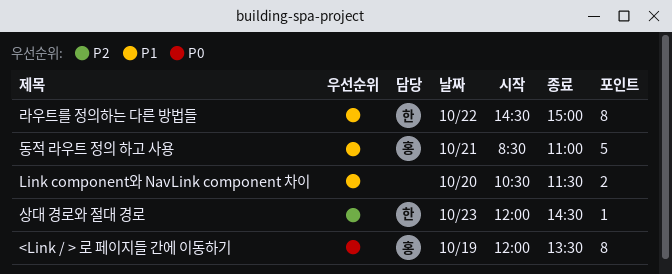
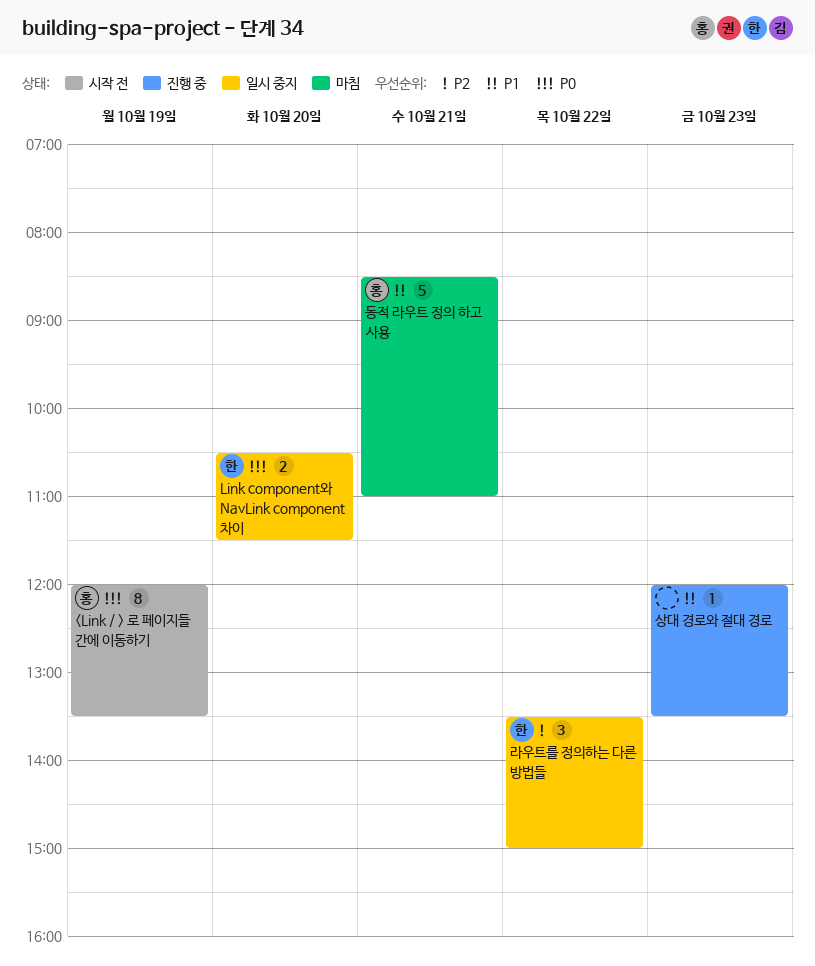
Link component와 NavLink component 차이, owner: none -> 한
Link component와 NavLink component 차이, priority: P1 -> P0
라우트를 정의하는 다른 방법들, priority: P1 -> P2
라우트를 정의하는 다른 방법들, estimate: 8 -> 3
라우트를 정의하는 다른 방법들, begins: 14:30 -> 13:30
상대 경로와 절대 경로, owner: 한 -> none
상대 경로와 절대 경로, priority: P2 -> P1
상대 경로와 절대 경로, ends: 14:30 -> 13:30

